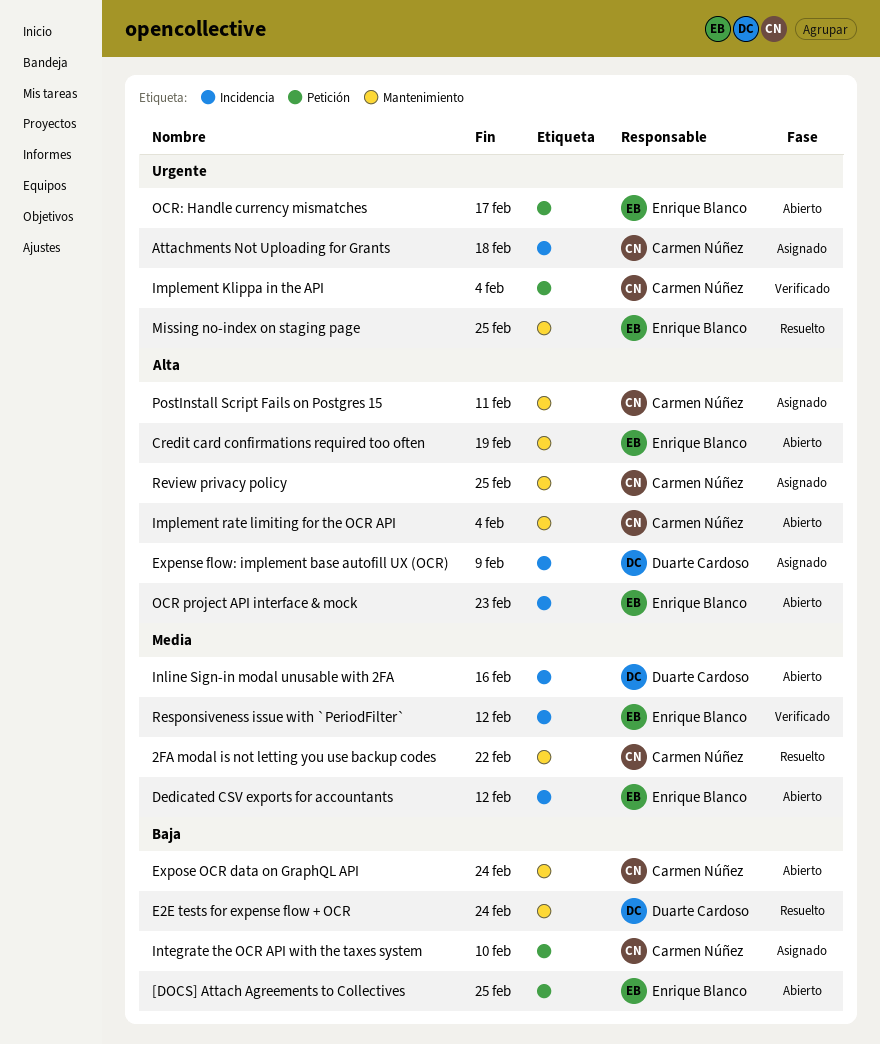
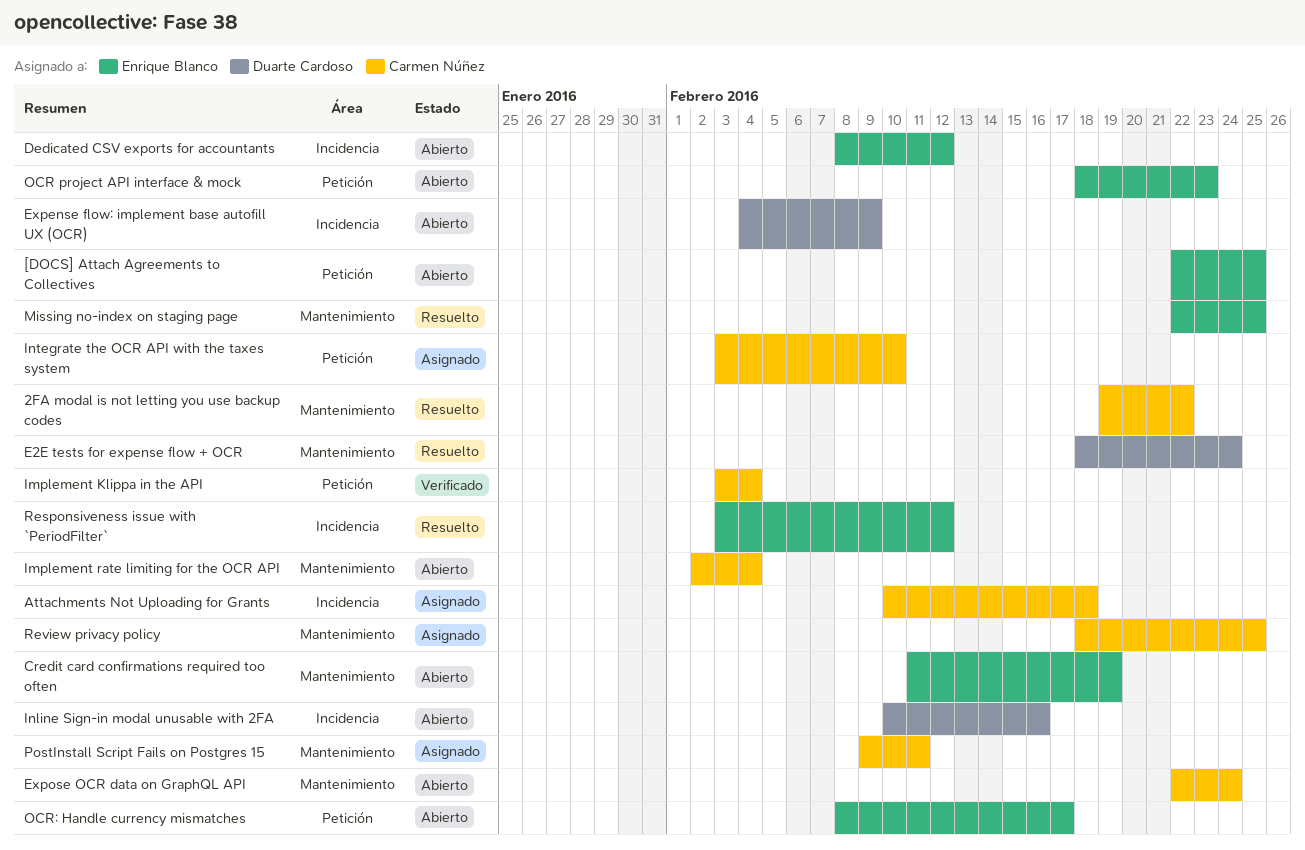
Expense flow: implement base autofill UX (OCR), status: Asignado -> Abierto
OCR project API interface & mock, label: Incidencia -> Petición
Responsiveness issue with `PeriodFilter`, status: Verificado -> Resuelto

